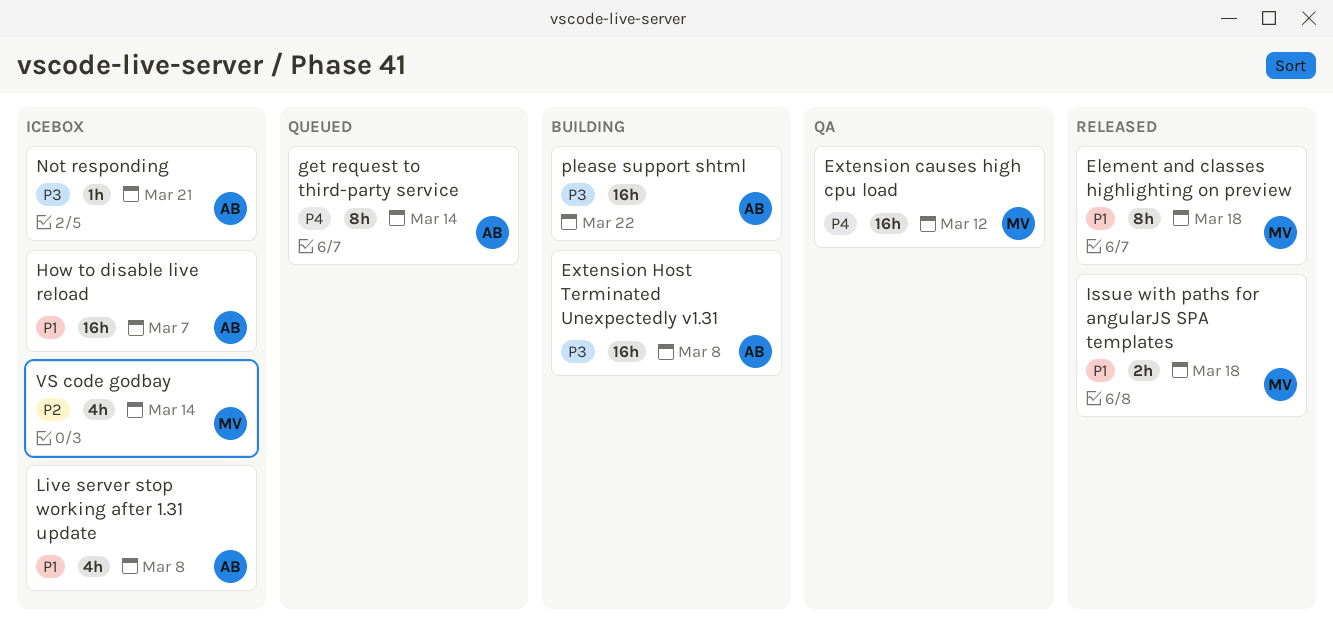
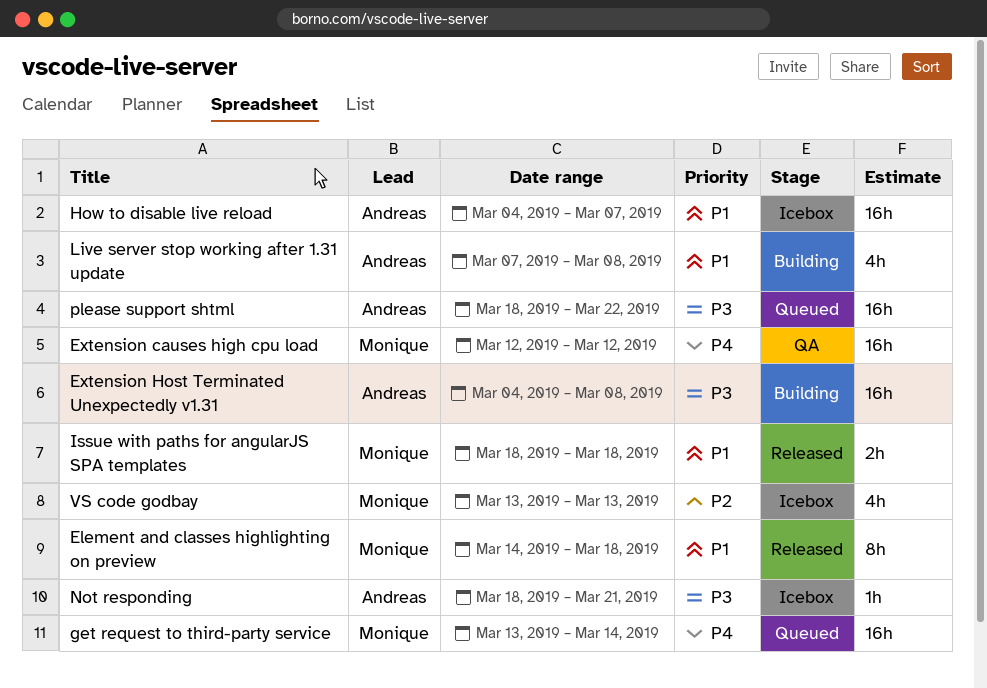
get request to third-party service, owner: Andreas -> Monique
get request to third-party service, estimate: 8h -> 16h
Live server stop working after 1.31 update, status: Icebox -> Building
please support shtml, status: Building -> Queued
VS code godbay, due: Mar 14 -> Mar 13

